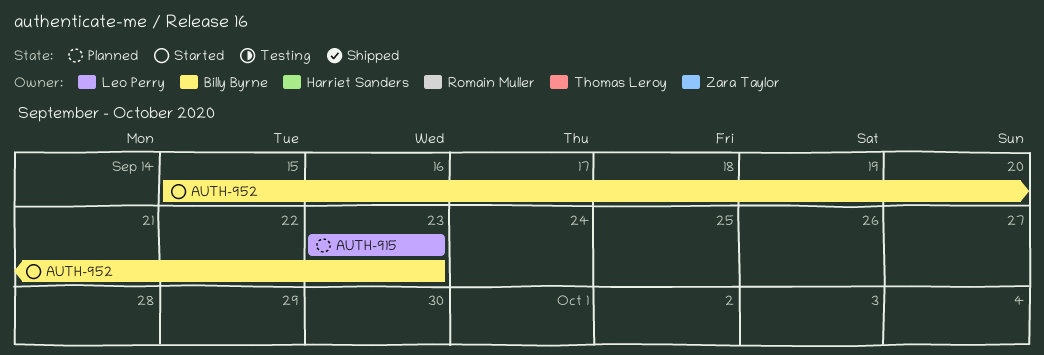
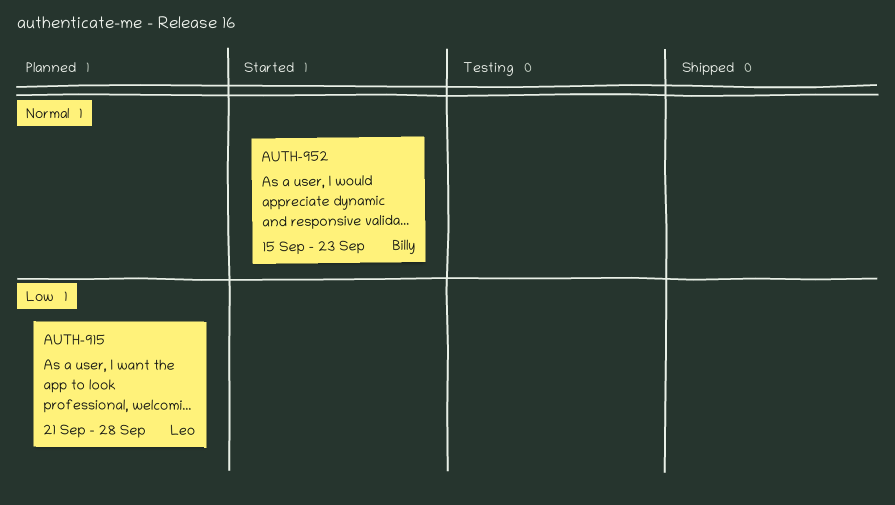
AUTH-915, start: Sep 23 -> Sep 21
AUTH-915, due: Sep 23 -> Sep 28

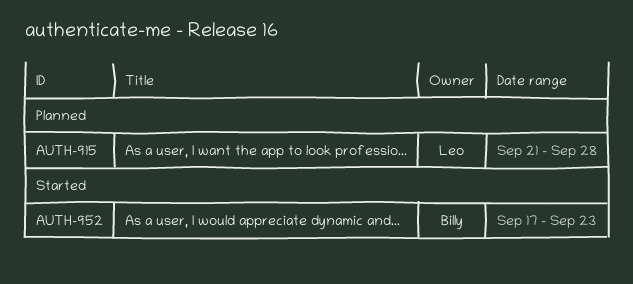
AUTH-952, start: Sep 15 -> Sep 17

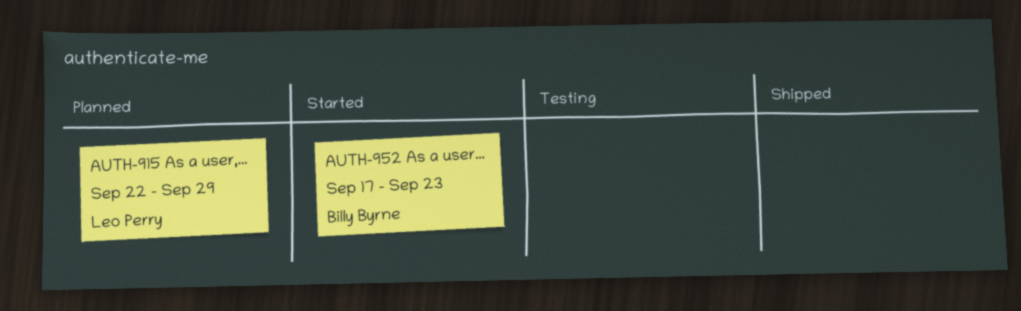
AUTH-915, start: Sep 21 -> Sep 22
AUTH-915, due: Sep 28 -> Sep 29

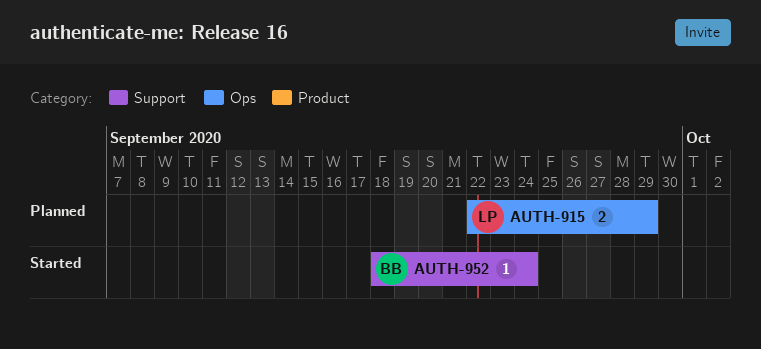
AUTH-952, start: Sep 17 -> Sep 18
AUTH-952, due: Sep 23 -> Sep 24

